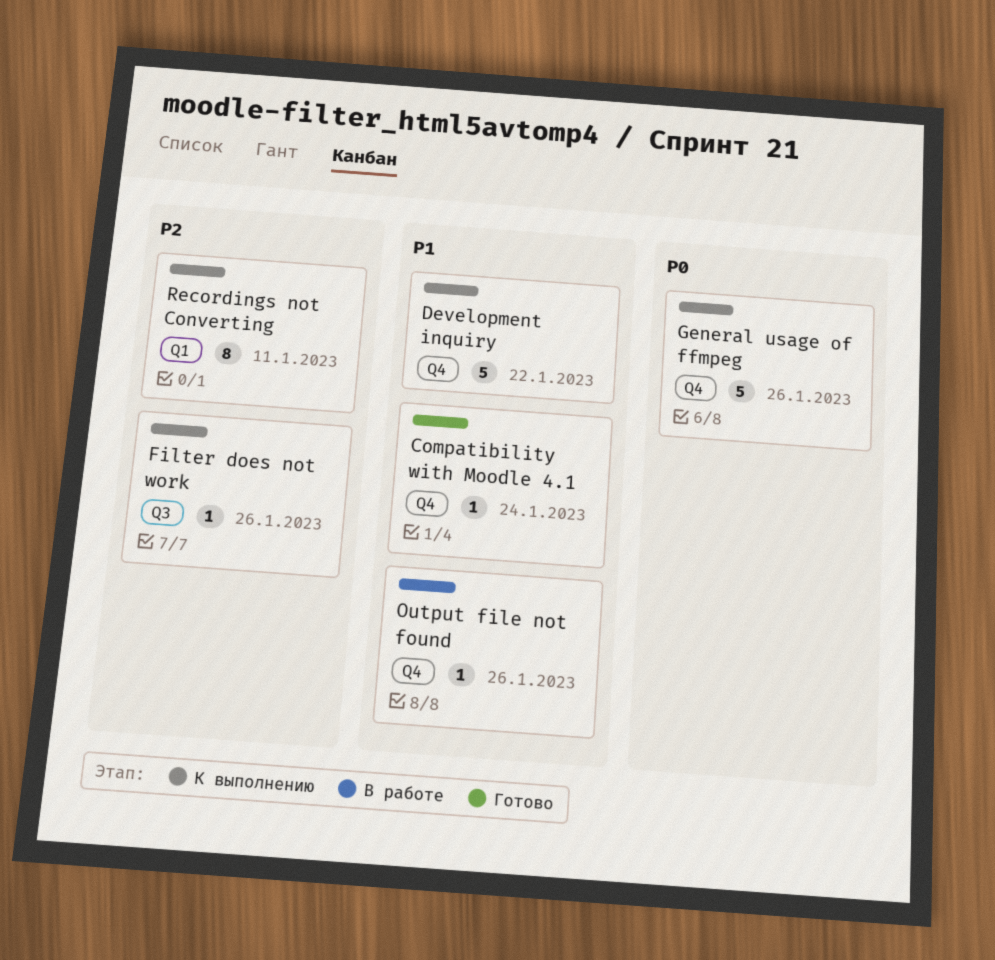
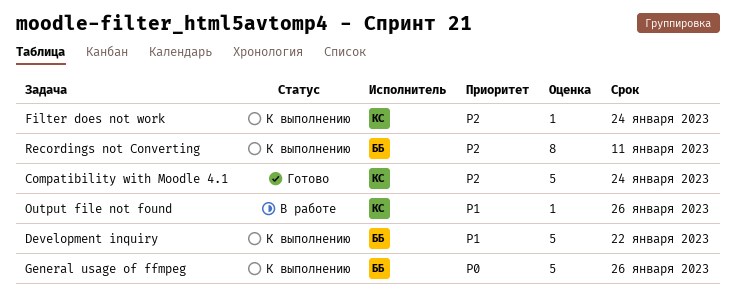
Compatibility with Moodle 4.1, priority: P1 -> P2
Compatibility with Moodle 4.1, estimate: 1 -> 5
Filter does not work, due: Jan 26 -> Jan 24

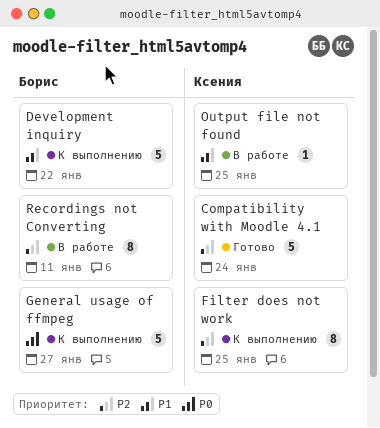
Filter does not work, estimate: 1 -> 8
Filter does not work, due: Jan 24 -> Jan 25
General usage of ffmpeg, due: Jan 26 -> Jan 27
Output file not found, due: Jan 26 -> Jan 25
Recordings not Converting, status: К выполнению -> В работе

